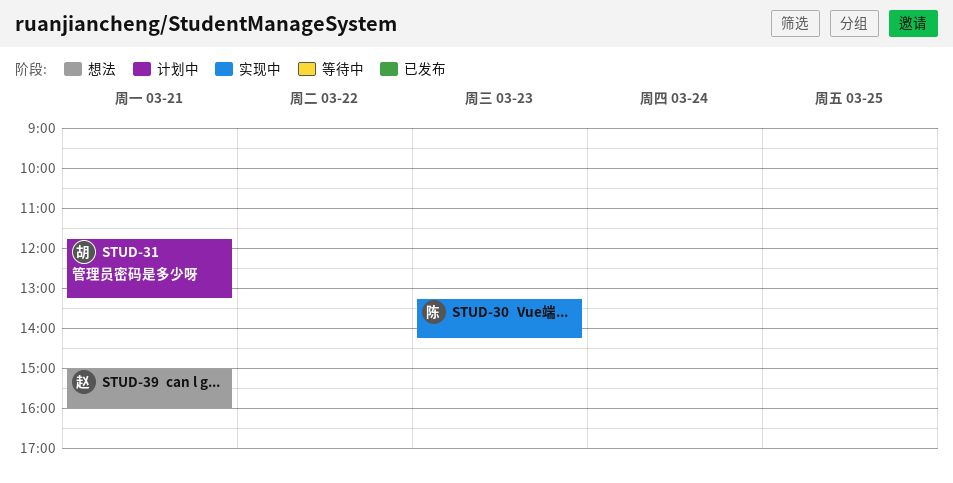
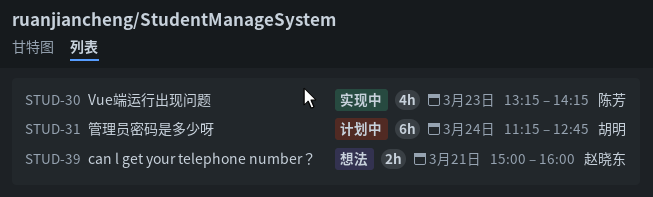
STUD-31, day: Mar 21 -> Mar 24
STUD-31, begins: 11:45 -> 11:15
STUD-31, ends: 13:15 -> 12:45

